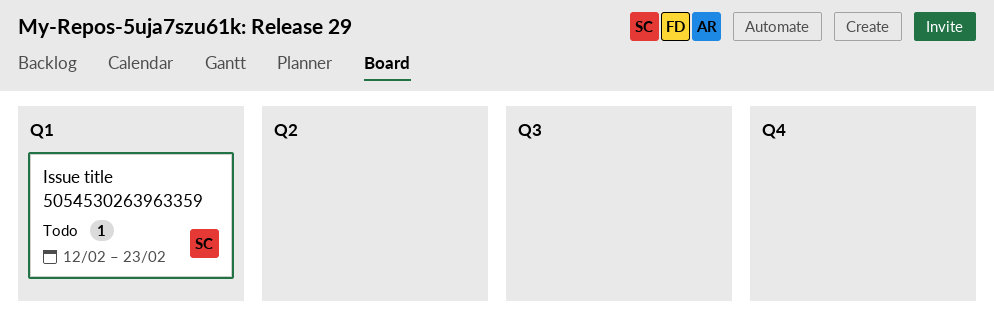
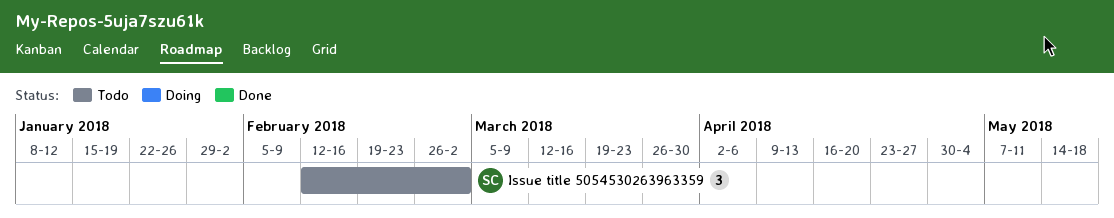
Issue title 5054530263963359, estimate: 1 -> 3
Issue title 5054530263963359, due: Feb 23 -> Mar 2

